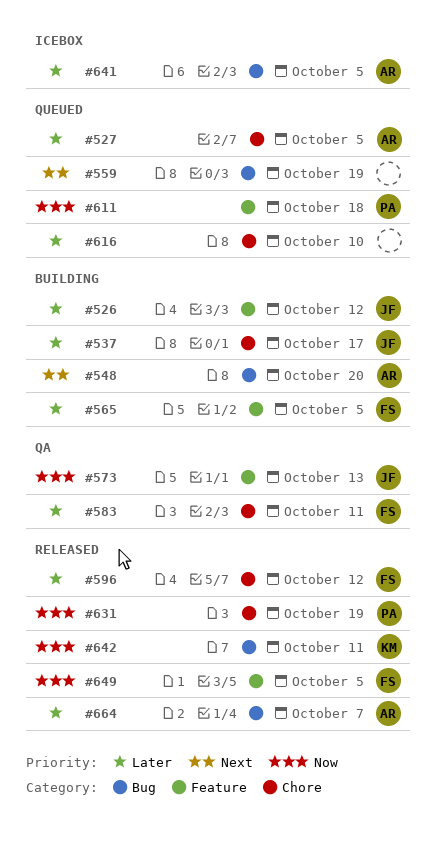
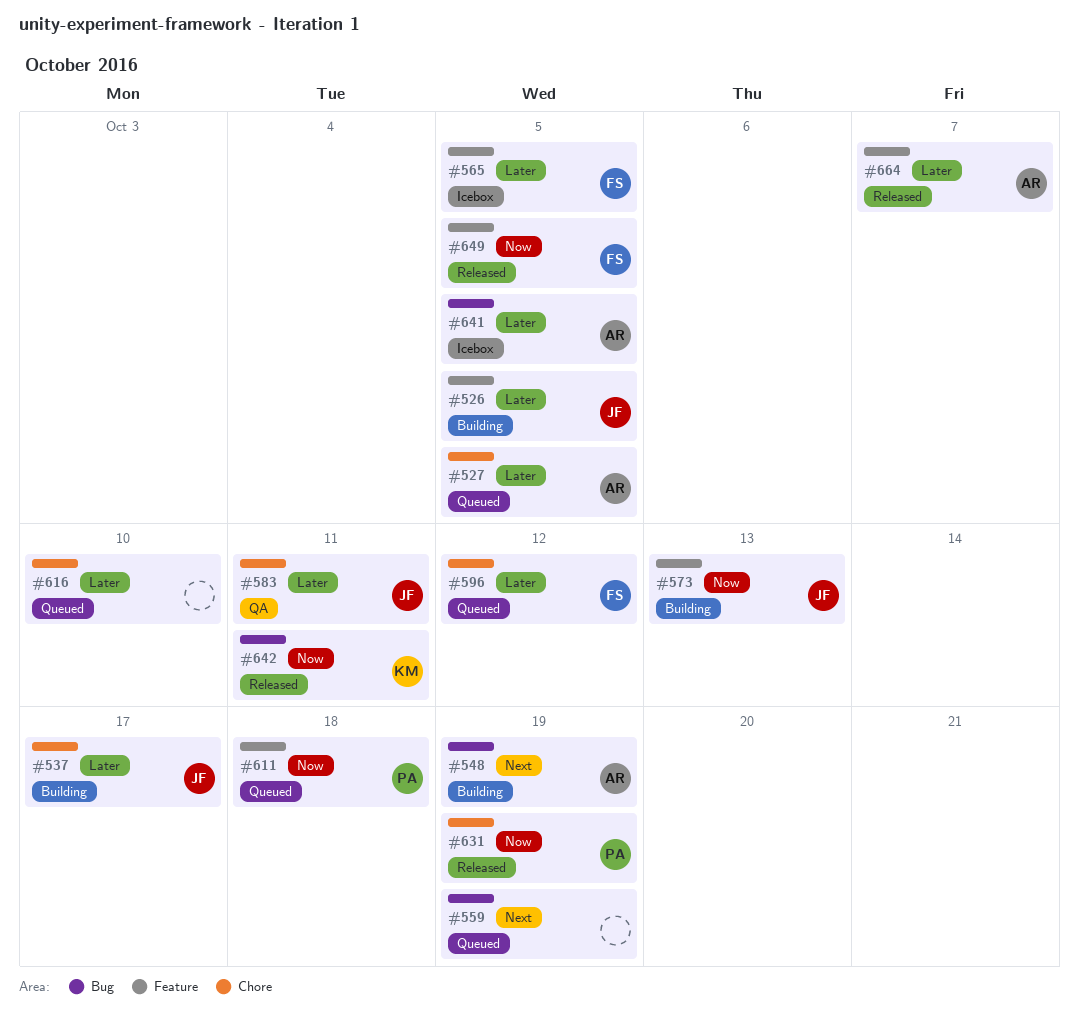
#526, due: Oct 12 -> Oct 5
#548, due: Oct 20 -> Oct 19
#565, status: Building -> Icebox
#573, status: QA -> Building
#583, owner: FS -> JF
#596, status: Released -> Queued
#664, label: Bug -> Feature

